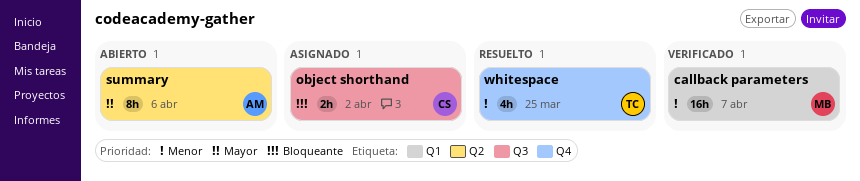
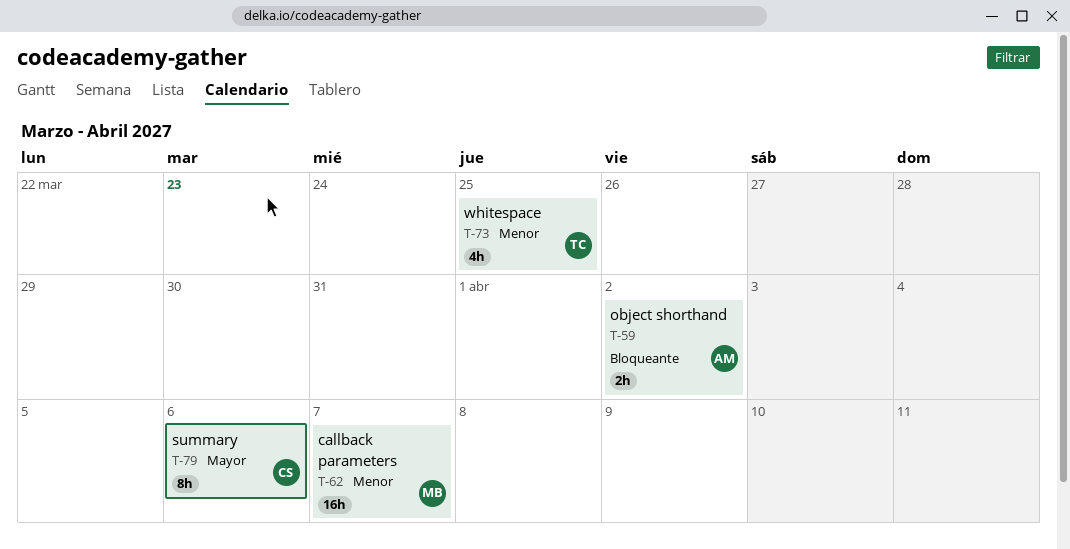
object shorthand, owner: CS -> AM
summary, owner: AM -> CS

